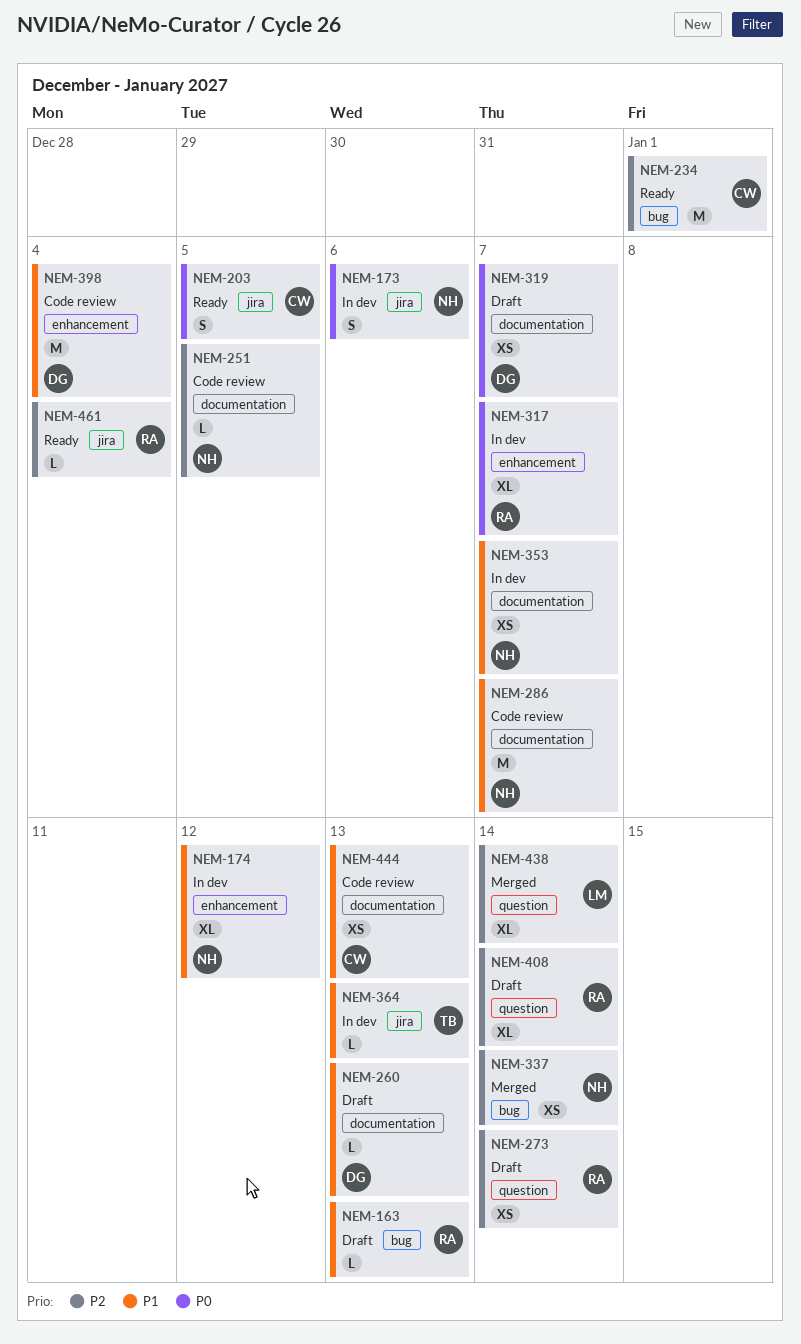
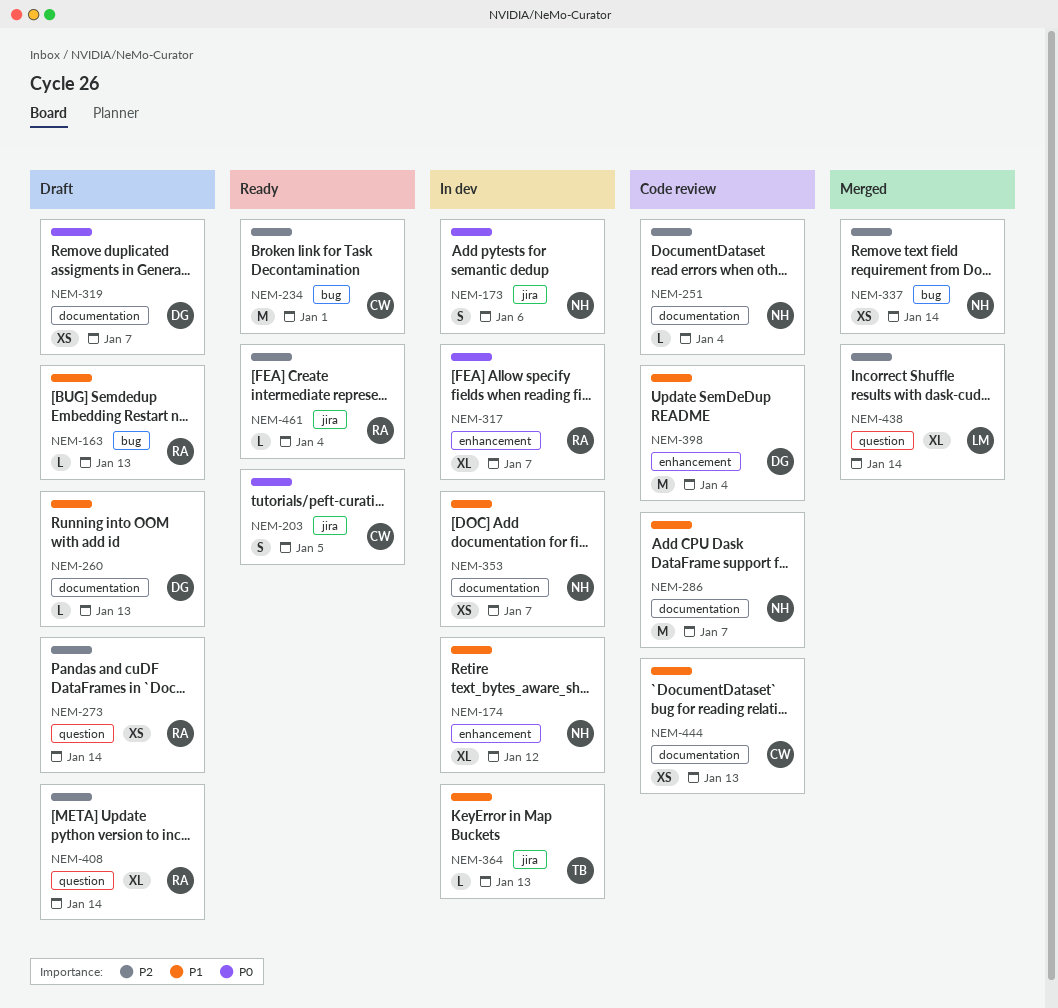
NEM-251, due: Jan 5 -> Jan 4

